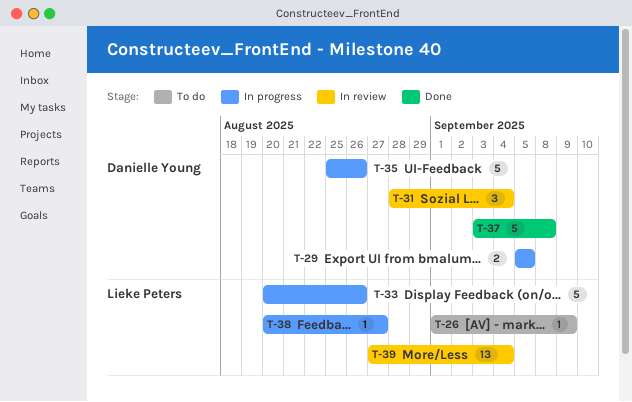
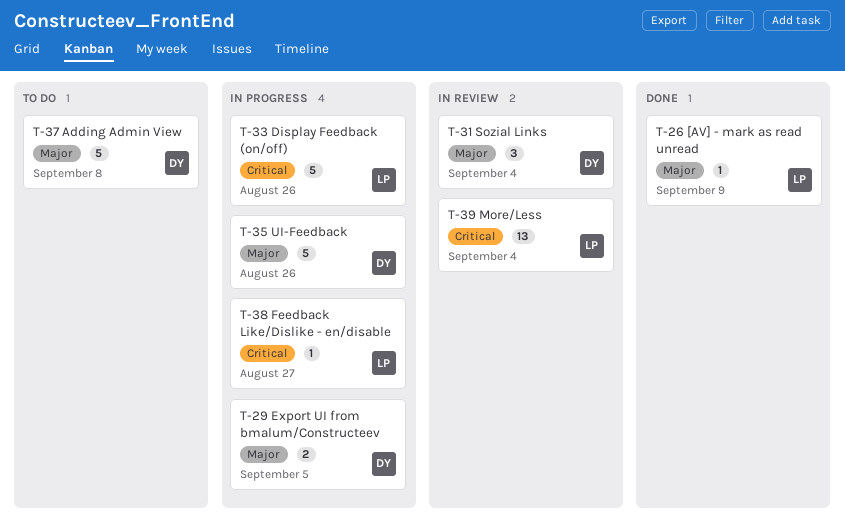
T-26, status: To do -> Done
T-37, status: Done -> To do

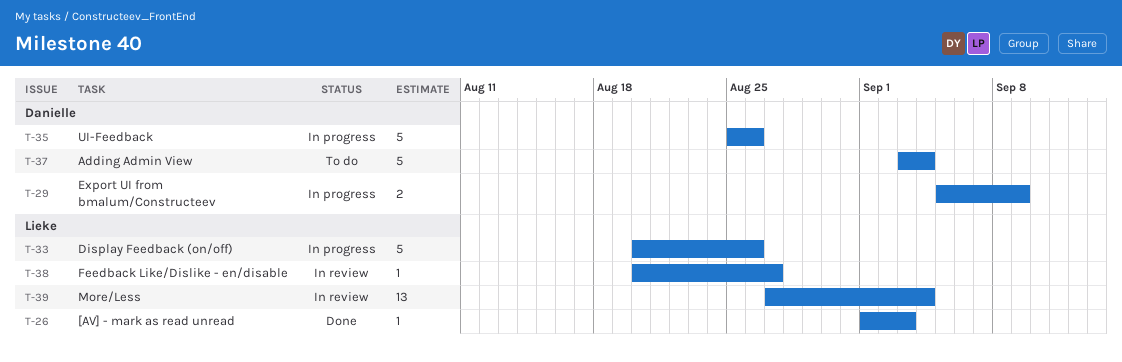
T-26, due: Sep 9 -> Sep 3
T-29, due: Sep 5 -> Sep 9
T-31: present -> none
T-37, due: Sep 8 -> Sep 4
T-38, status: In progress -> In review

